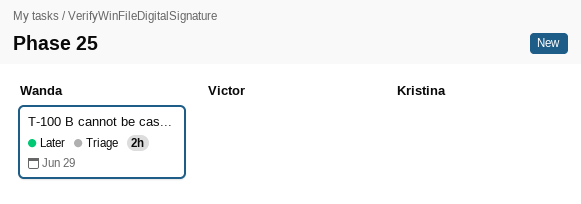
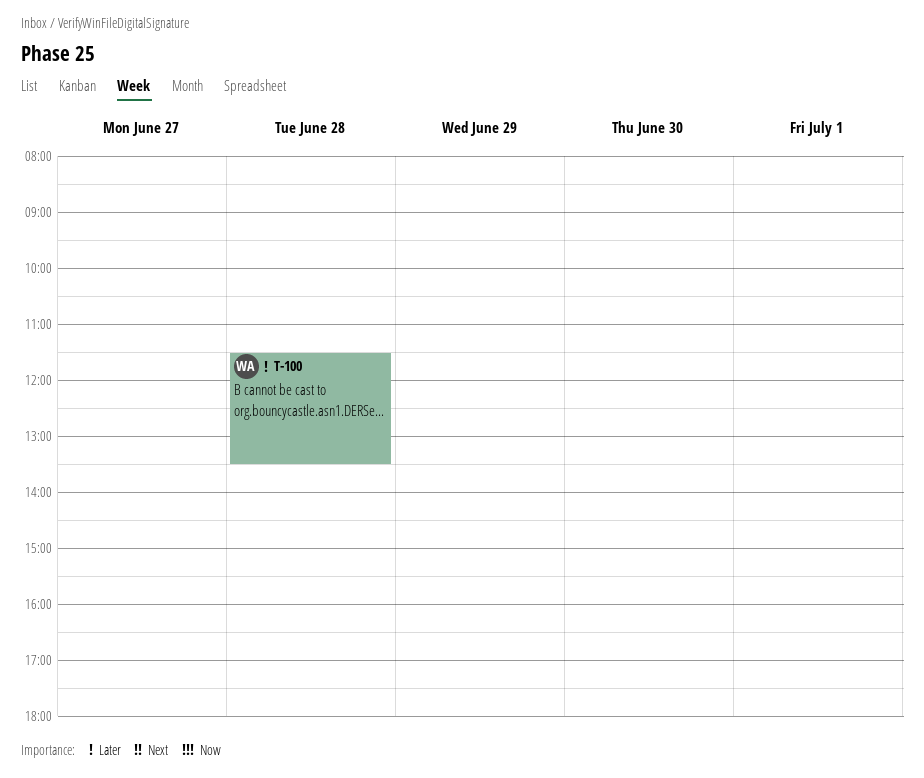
T-100, day: Jun 29 -> Jun 28

